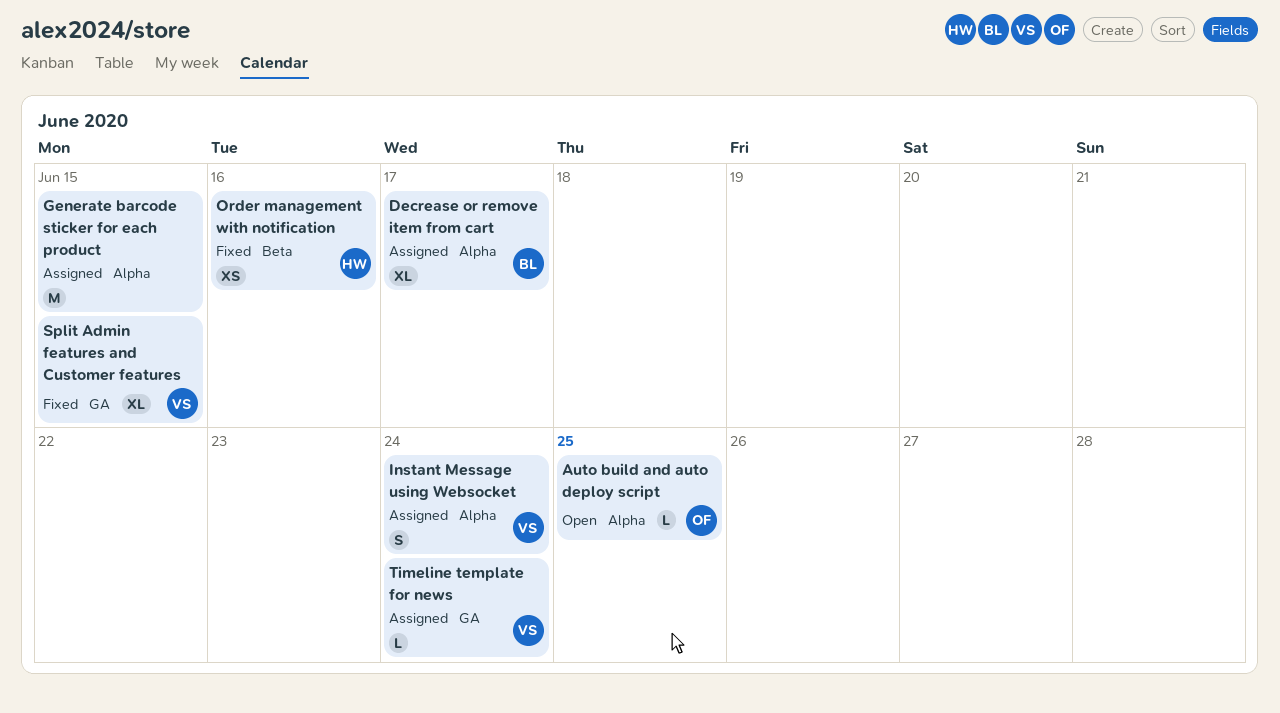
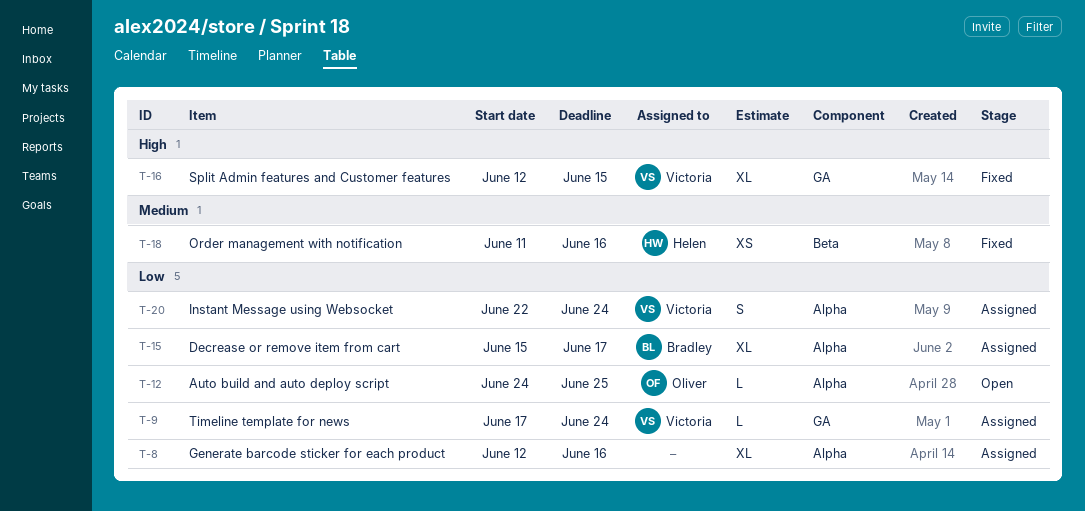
Generate barcode sticker for each product, estimate: M -> XL
Generate barcode sticker for each product, due: Jun 15 -> Jun 16

